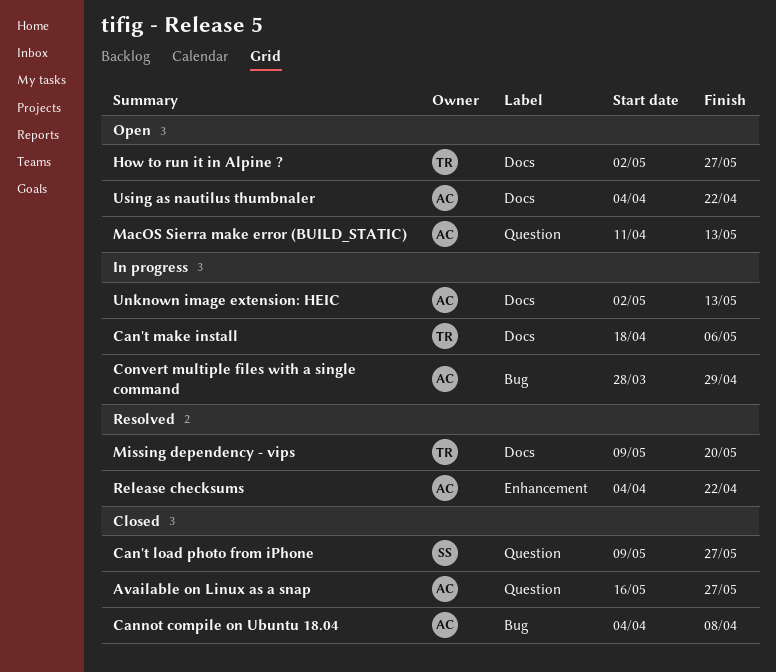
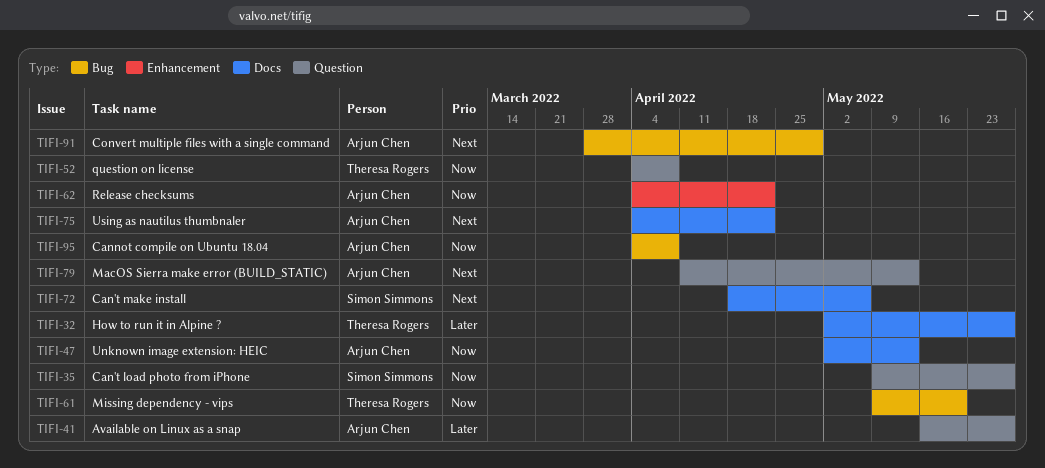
Can't make install, owner: Theresa Rogers -> Simon Simmons
Missing dependency - vips, label: Docs -> Bug
question on license: none -> present

